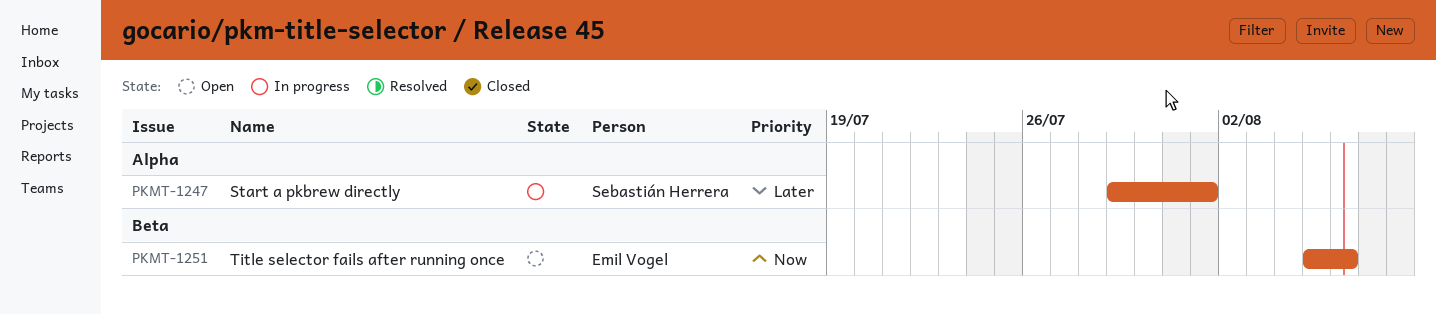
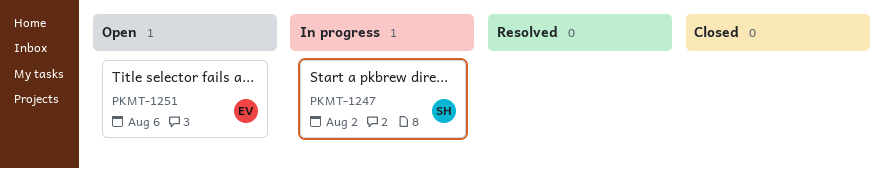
PKMT-1247, due: Aug 1 -> Aug 2

